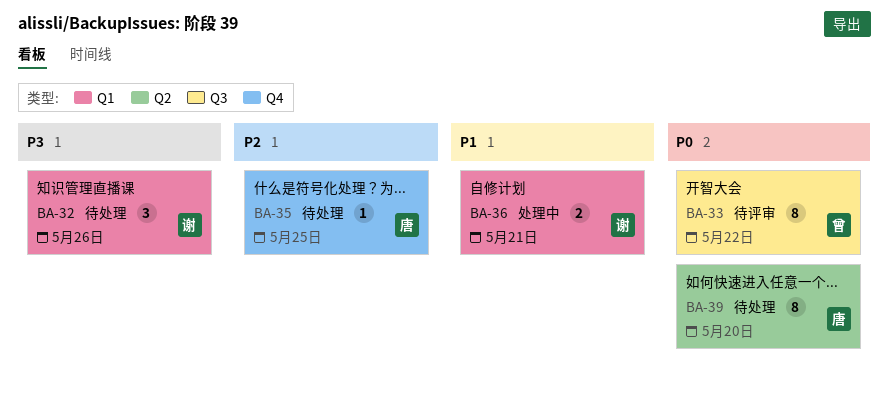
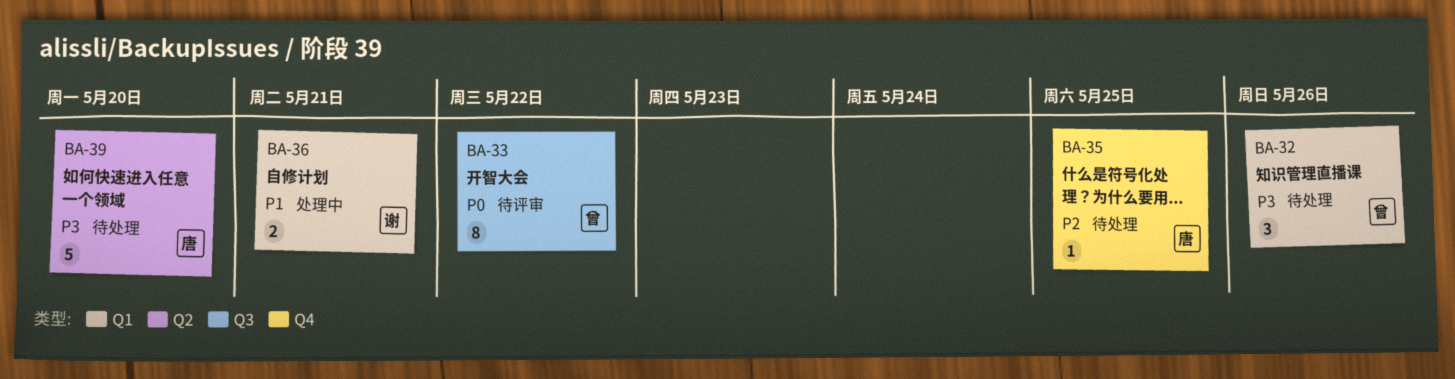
BA-32, owner: 谢 -> 曾
BA-39, priority: P0 -> P3
BA-39, estimate: 8 -> 5

